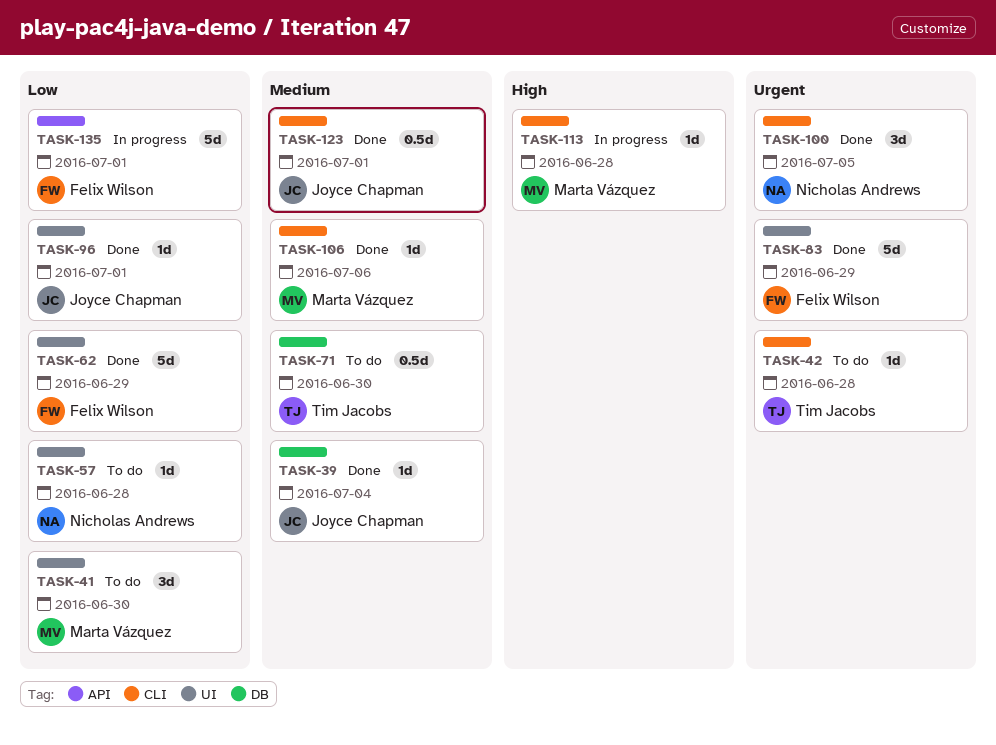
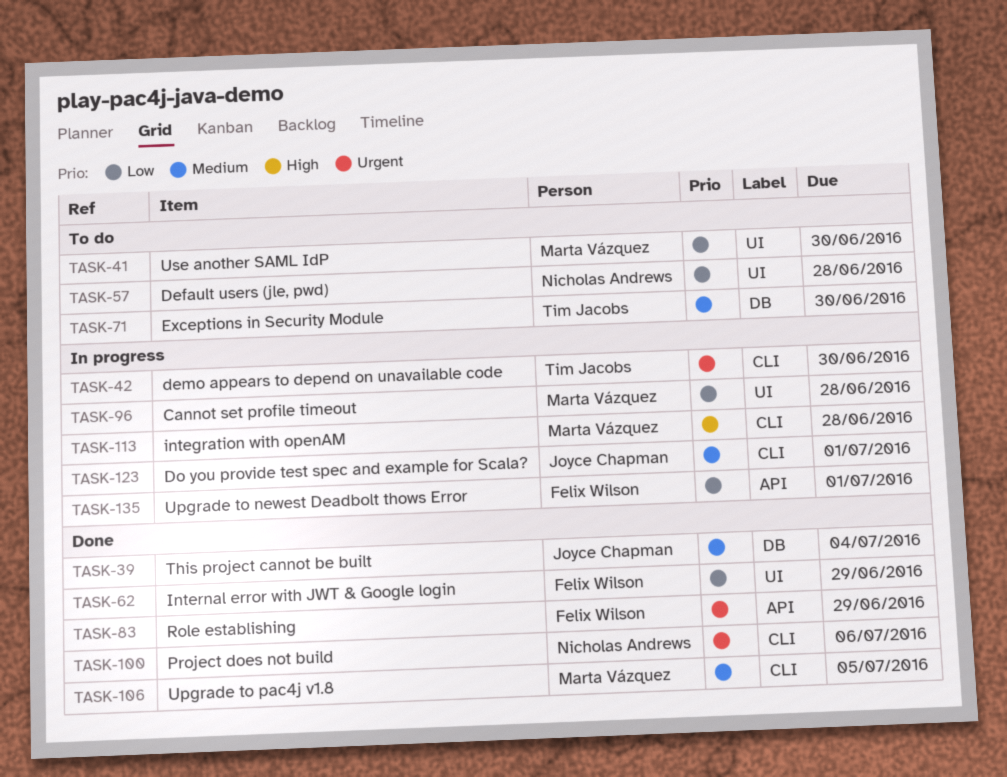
TASK-42, status: To do -> In progress
TASK-42, due: Jun 28 -> Jun 30
TASK-83, label: UI -> API
TASK-96, status: Done -> In progress
TASK-96, owner: Joyce Chapman -> Marta Vázquez
TASK-96, due: Jul 1 -> Jun 28
TASK-100, due: Jul 5 -> Jul 6
TASK-106, due: Jul 6 -> Jul 5
TASK-123, status: Done -> In progress

